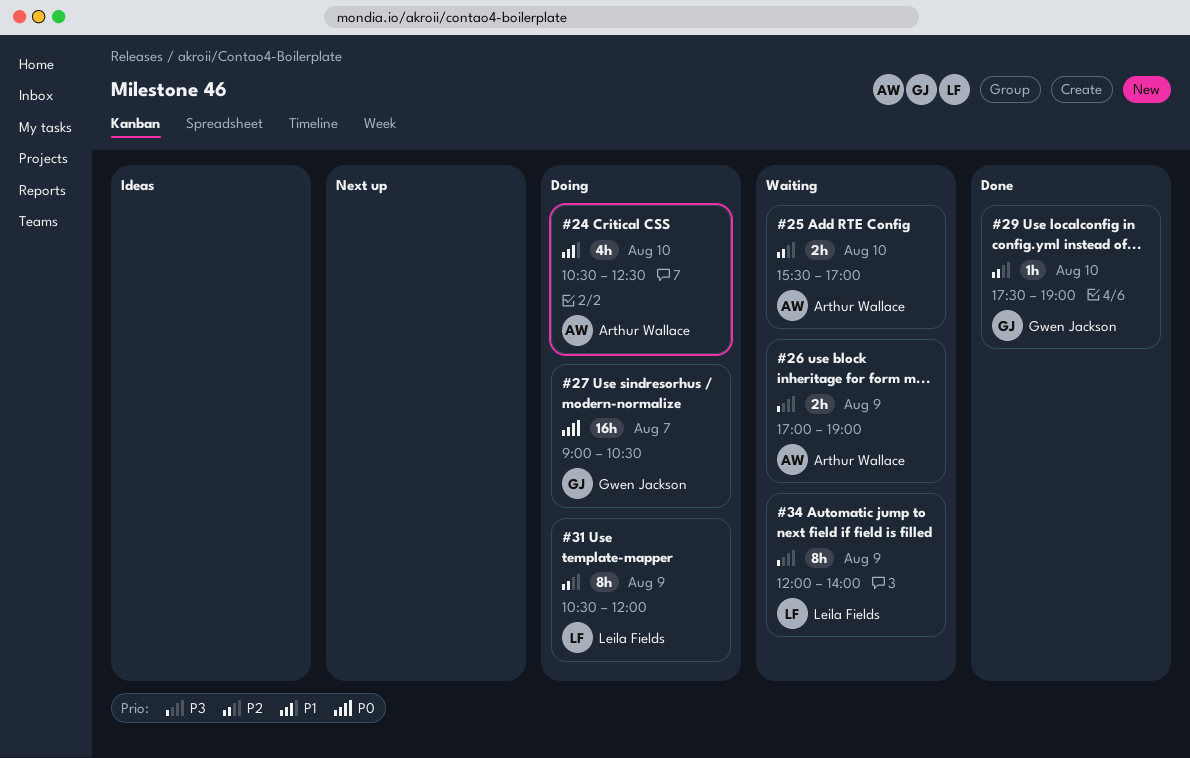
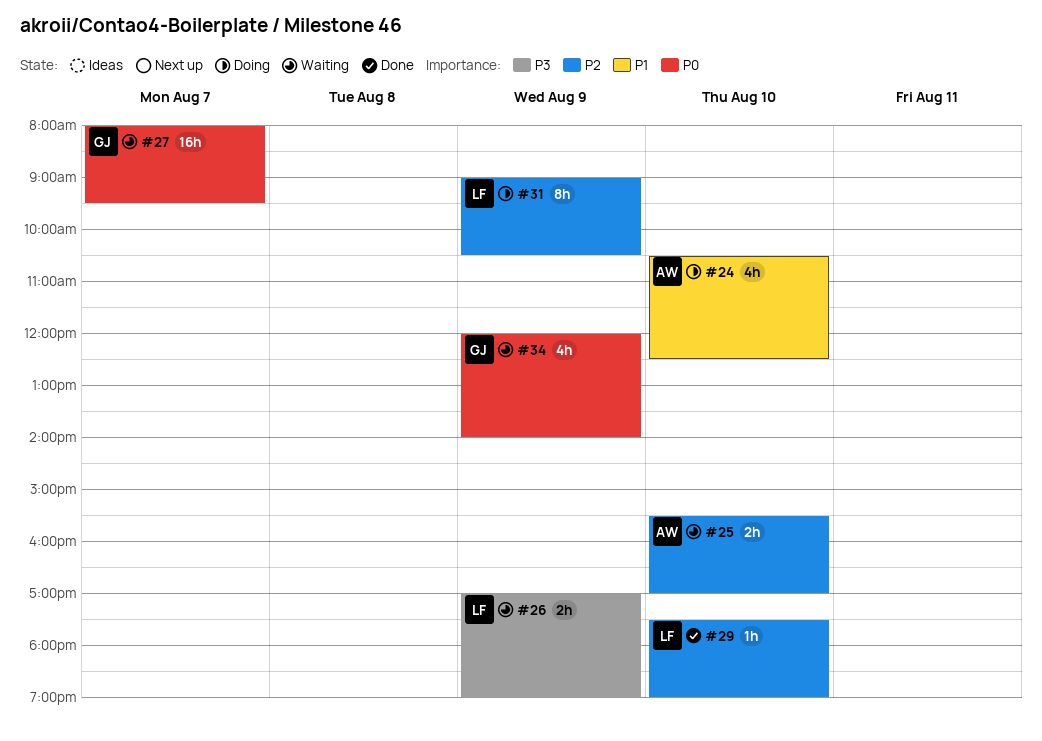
#26, owner: Arthur Wallace -> Leila Fields
#27, status: Doing -> Waiting
#27, begins: 09:00 -> 08:00
#27, ends: 10:30 -> 09:30
#29, owner: Gwen Jackson -> Leila Fields
#31, begins: 10:30 -> 09:00
#31, ends: 12:00 -> 10:30
#34, owner: Leila Fields -> Gwen Jackson
#34, priority: P3 -> P0
#34, estimate: 8h -> 4h

